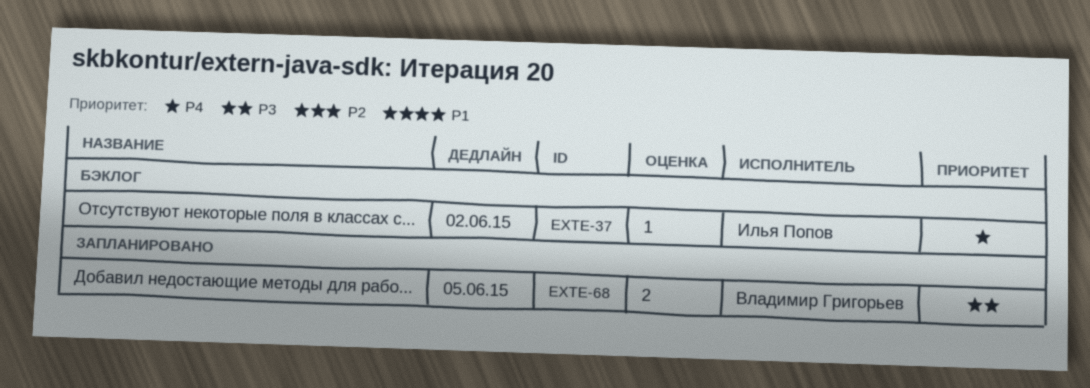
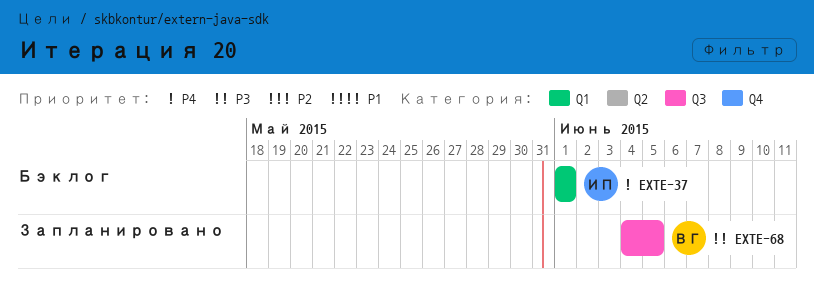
EXTE-37, due: Jun 2 -> Jun 1

